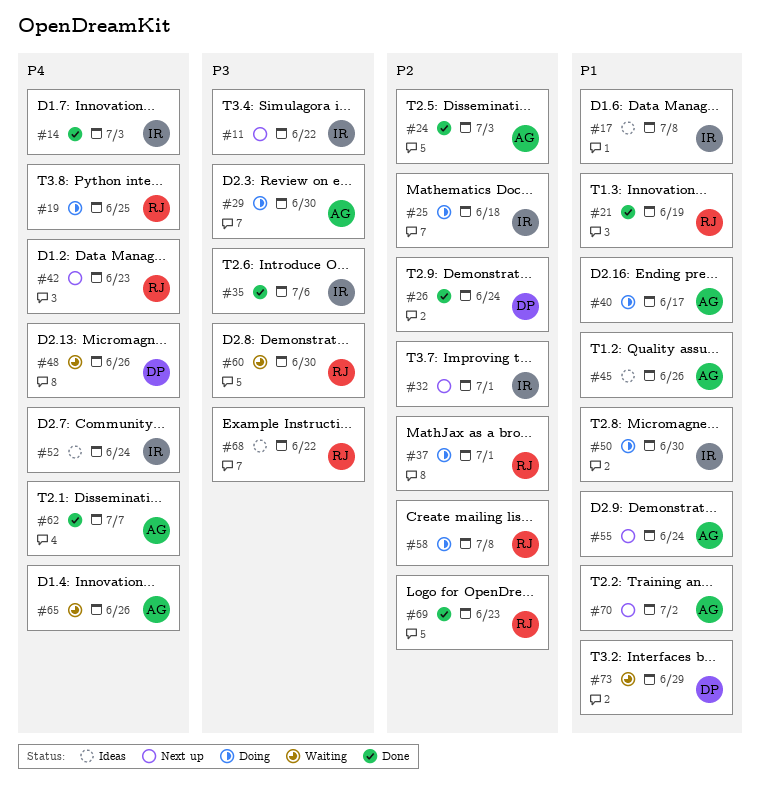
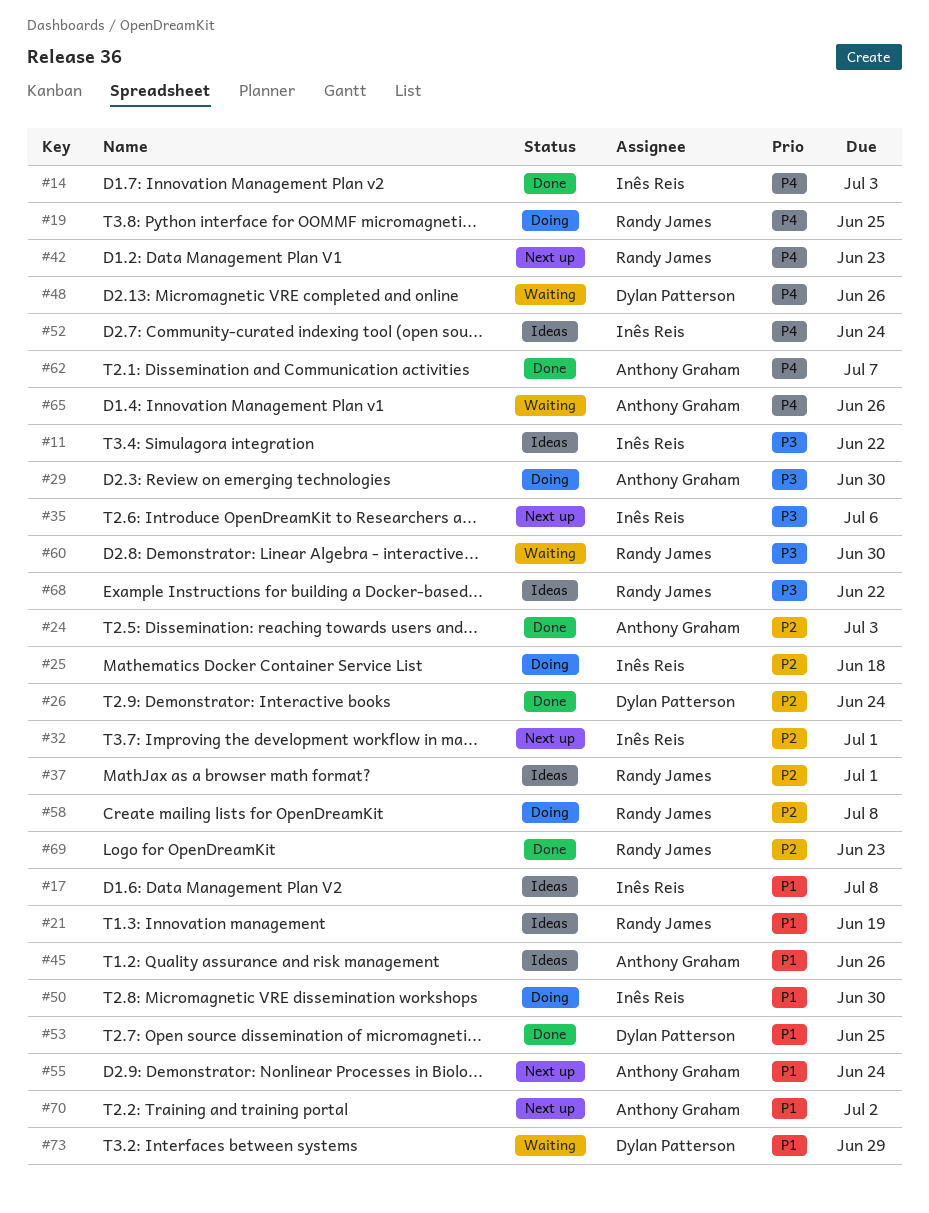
#11, status: Next up -> Ideas
#21, status: Done -> Ideas
#35, status: Done -> Next up
#37, status: Doing -> Ideas
#40: present -> none
#53: none -> present

